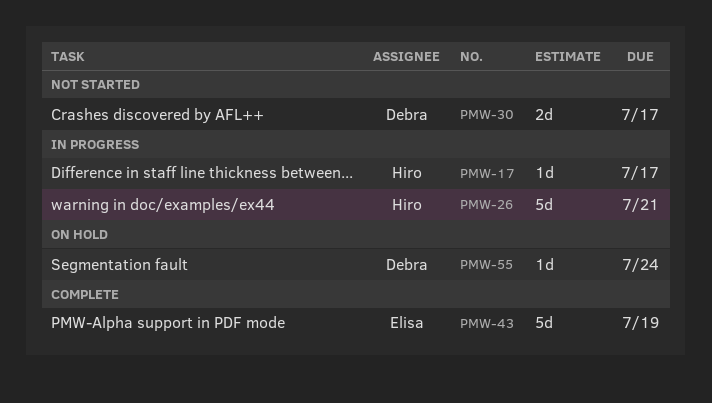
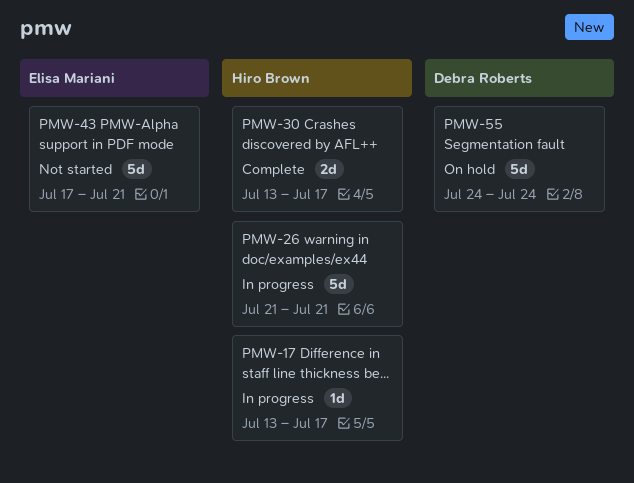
PMW-30, status: Not started -> Complete
PMW-30, owner: Debra Roberts -> Hiro Brown
PMW-43, status: Complete -> Not started
PMW-43, due: Jul 19 -> Jul 21
PMW-55, estimate: 1d -> 5d

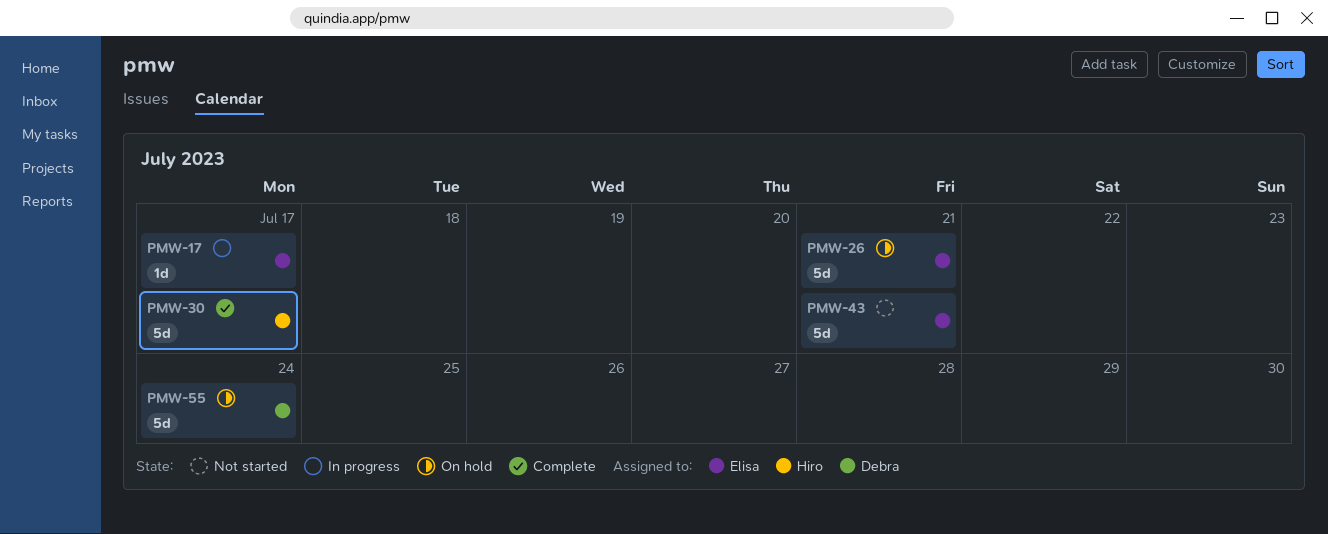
PMW-17, owner: Hiro Brown -> Elisa Mariani
PMW-26, status: In progress -> On hold
PMW-26, owner: Hiro Brown -> Elisa Mariani
PMW-30, estimate: 2d -> 5d

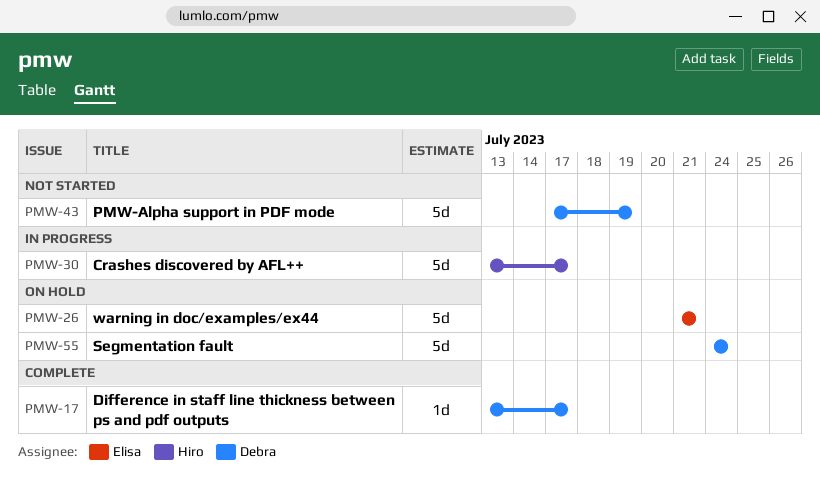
PMW-17, status: In progress -> Complete
PMW-17, owner: Elisa -> Debra
PMW-30, status: Complete -> In progress
PMW-43, owner: Elisa -> Debra
PMW-43, due: Jul 21 -> Jul 19

